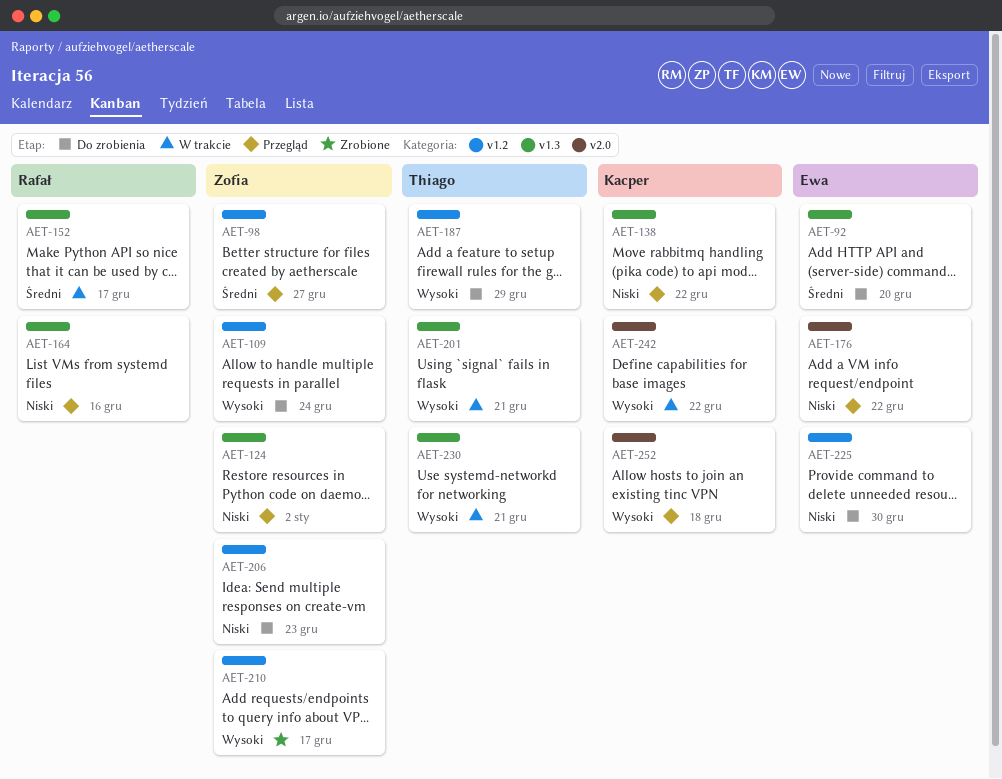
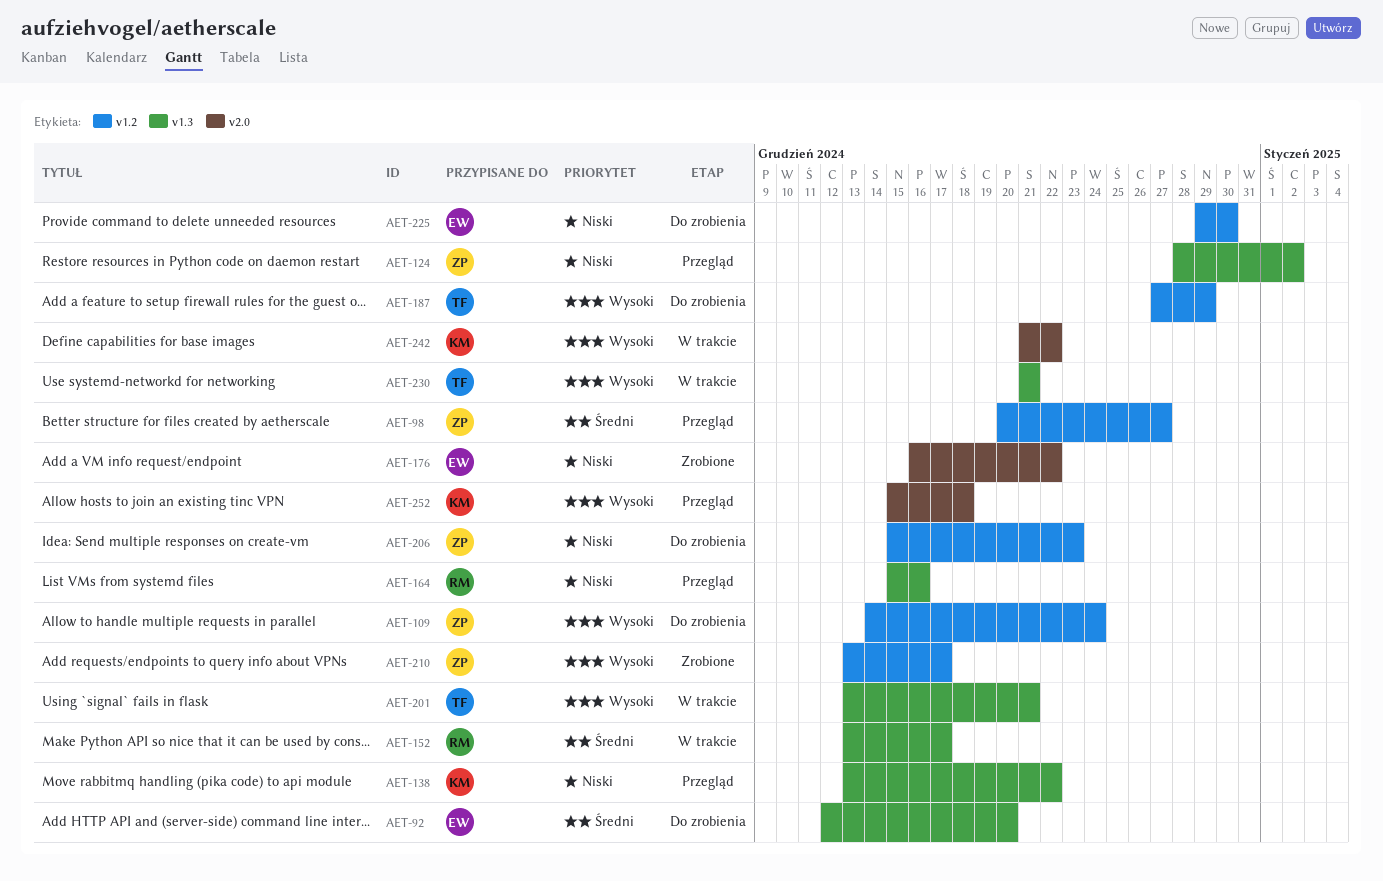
AET-176, status: Przegląd -> Zrobione

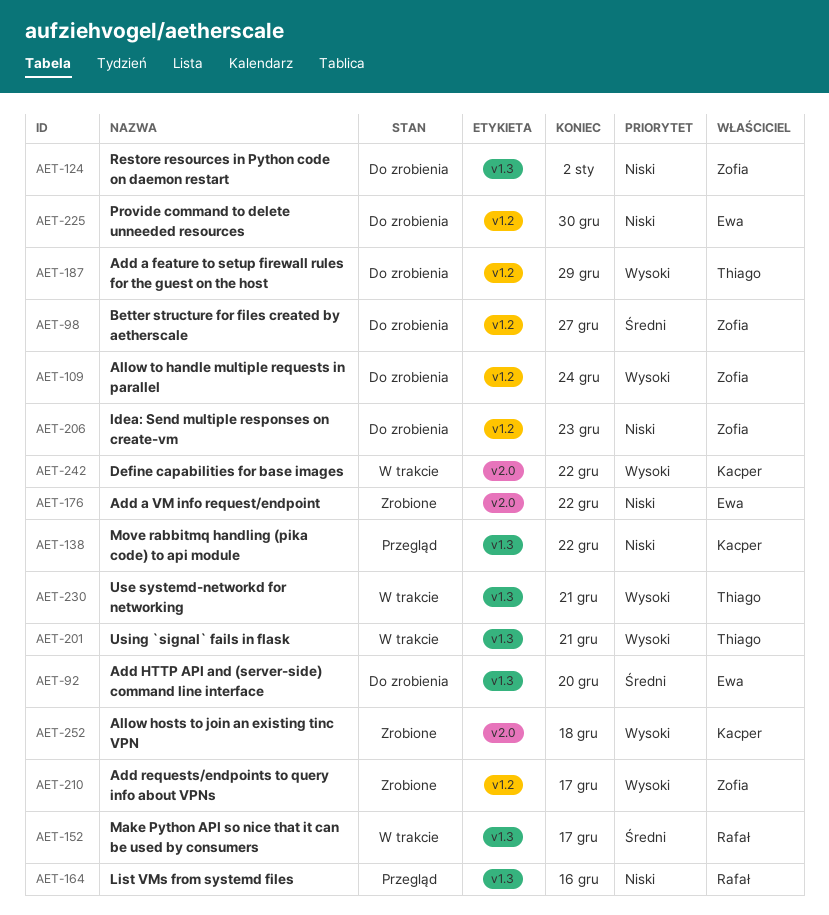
AET-98, status: Przegląd -> Do zrobienia
AET-124, status: Przegląd -> Do zrobienia
AET-252, status: Przegląd -> Zrobione

